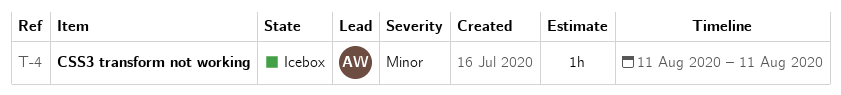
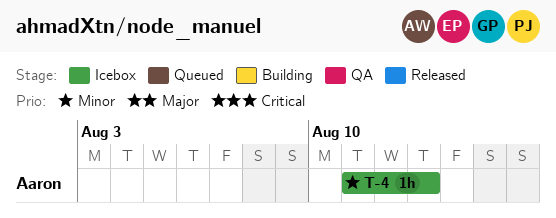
T-4, due: Aug 11 -> Aug 13

